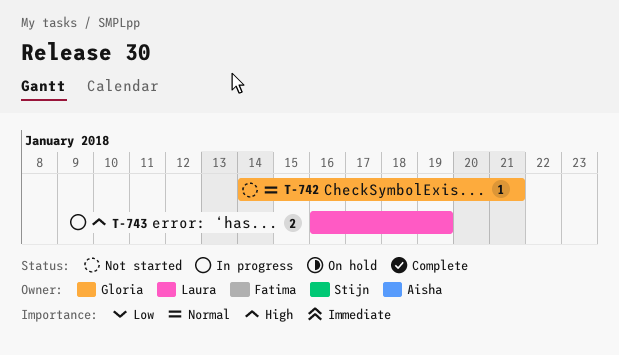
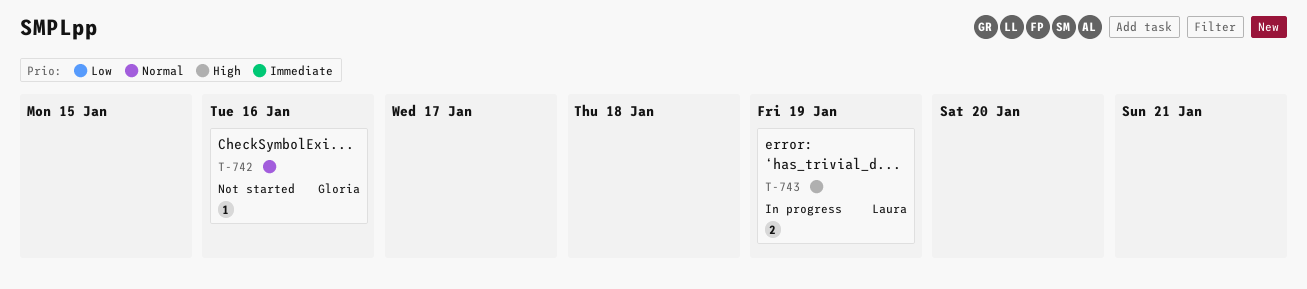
T-742, due: Jan 21 -> Jan 16

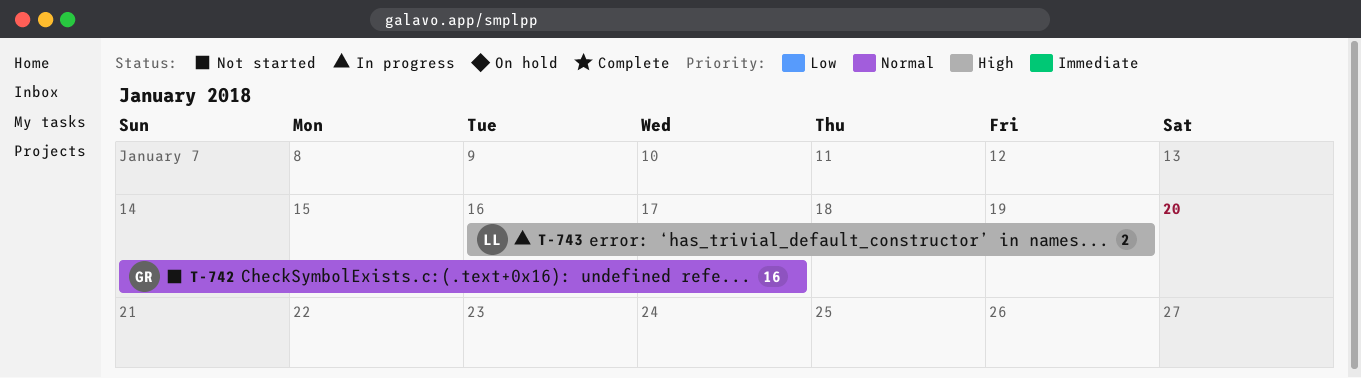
T-742, estimate: 1 -> 16
T-742, due: Jan 16 -> Jan 17

